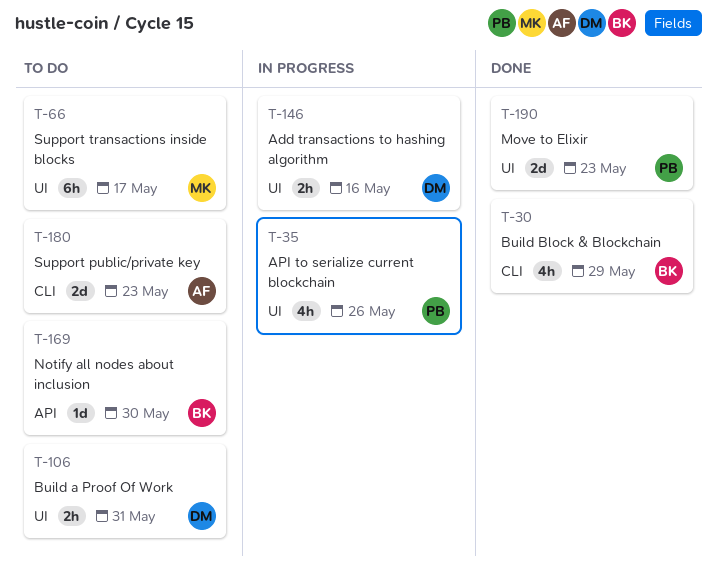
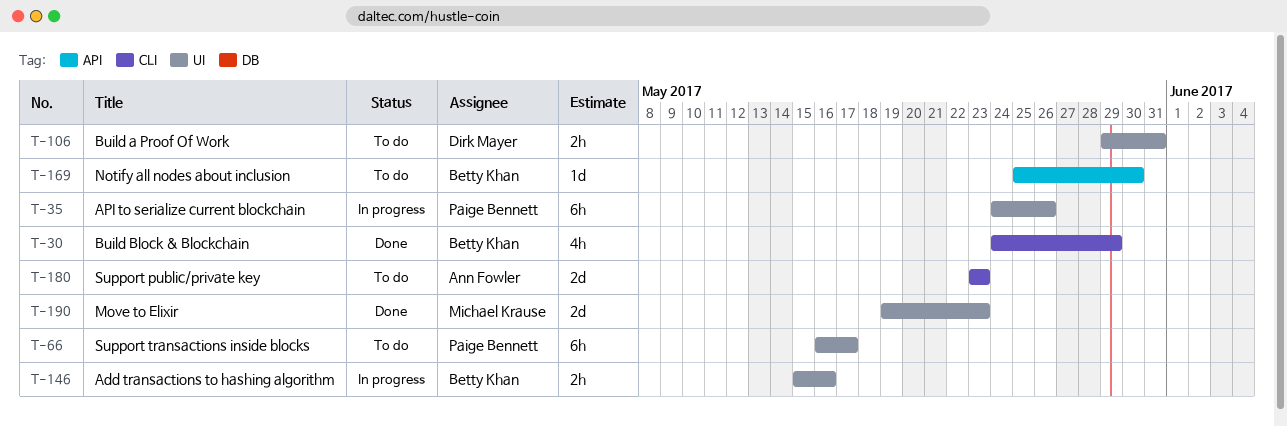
T-35, estimate: 4h -> 6h
T-66, owner: Michael Krause -> Paige Bennett
T-146, owner: Dirk Mayer -> Betty Khan
T-190, owner: Paige Bennett -> Michael Krause

